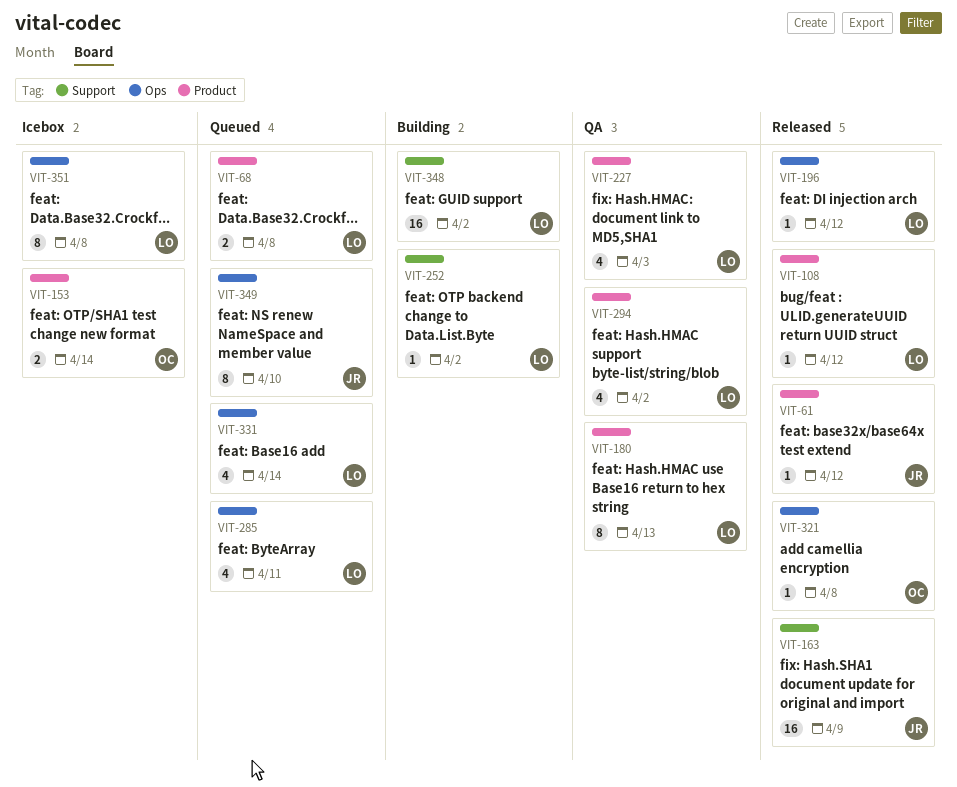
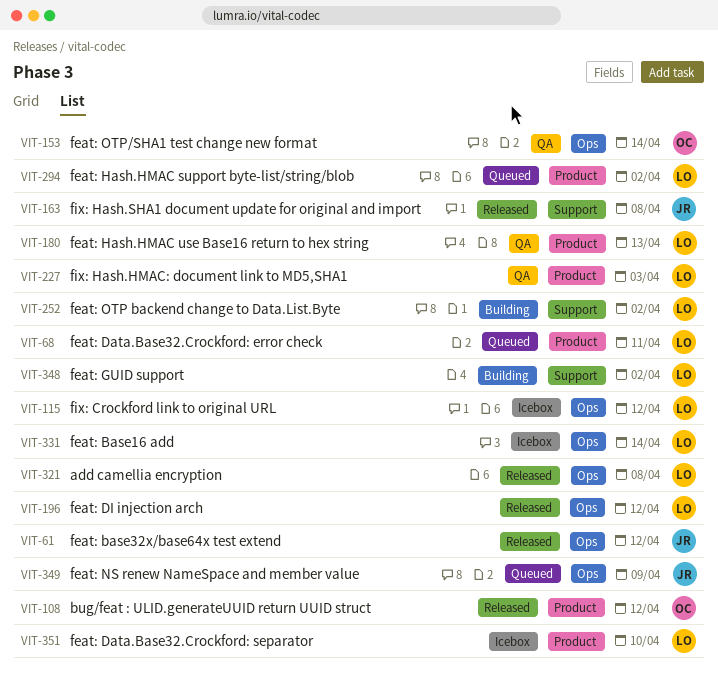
VIT-61, label: Product -> Ops
VIT-68, due: Apr 8 -> Apr 11
VIT-108, owner: LO -> OC
VIT-115: none -> present
VIT-153, status: Icebox -> QA
VIT-153, label: Product -> Ops
VIT-163, due: Apr 9 -> Apr 8
VIT-285: present -> none
VIT-294, status: QA -> Queued
VIT-321, owner: OC -> LO
VIT-331, status: Queued -> Icebox
VIT-349, due: Apr 10 -> Apr 9
VIT-351, label: Ops -> Product
VIT-351, due: Apr 8 -> Apr 10

